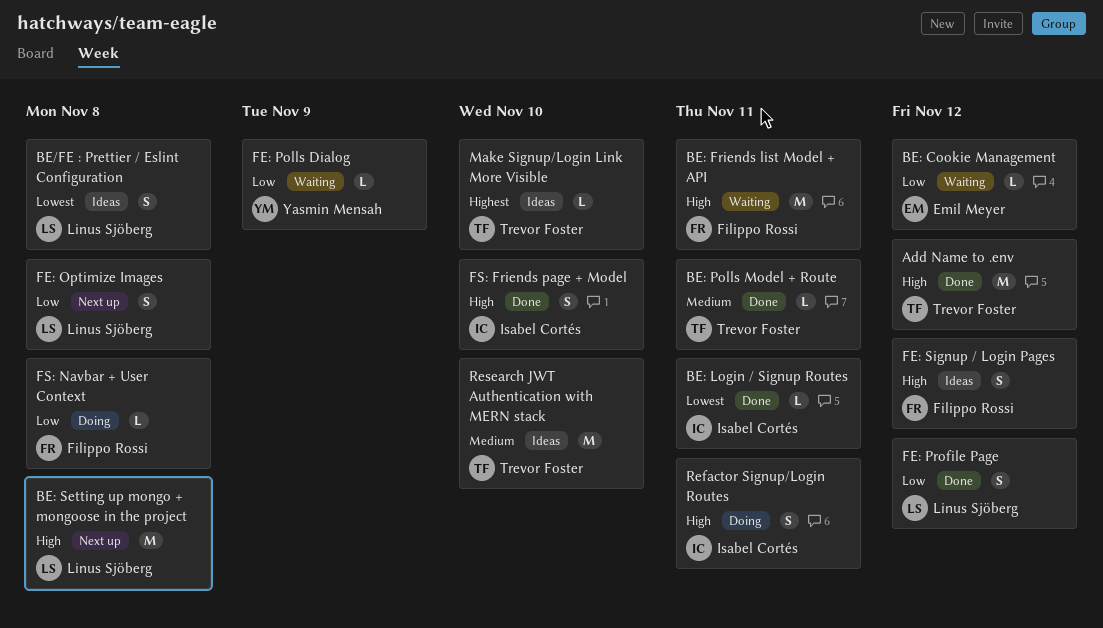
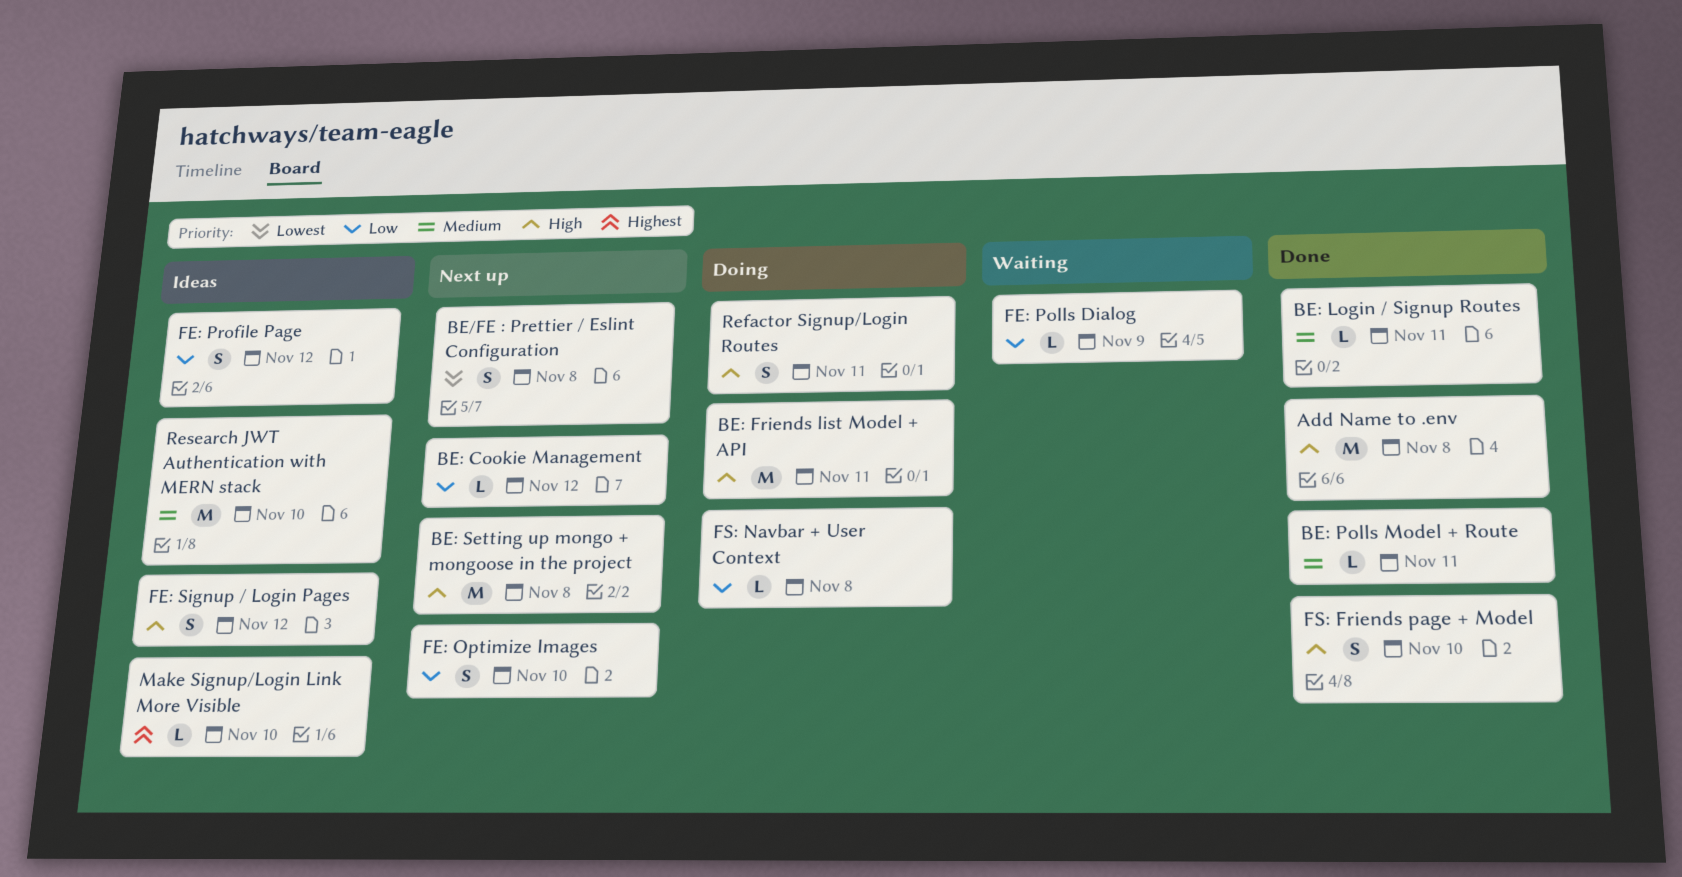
Add Name to .env, due: Nov 12 -> Nov 8
BE/FE : Prettier / Eslint Configuration, status: Ideas -> Next up
BE: Cookie Management, status: Waiting -> Next up
BE: Friends list Model + API, status: Waiting -> Doing
BE: Login / Signup Routes, priority: Lowest -> Medium
FE: Optimize Images, due: Nov 8 -> Nov 10
FE: Profile Page, status: Done -> Ideas

